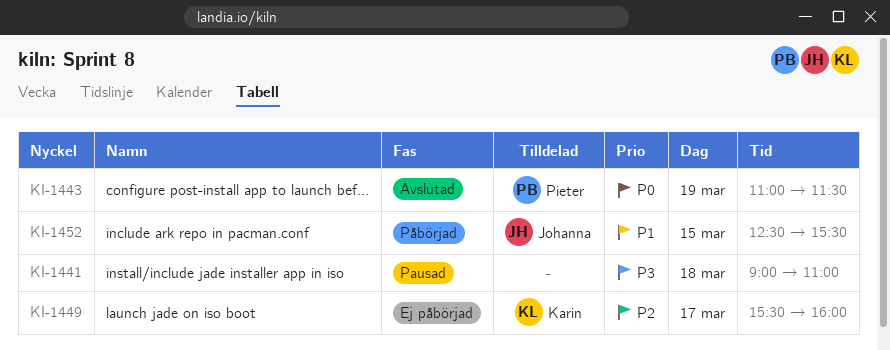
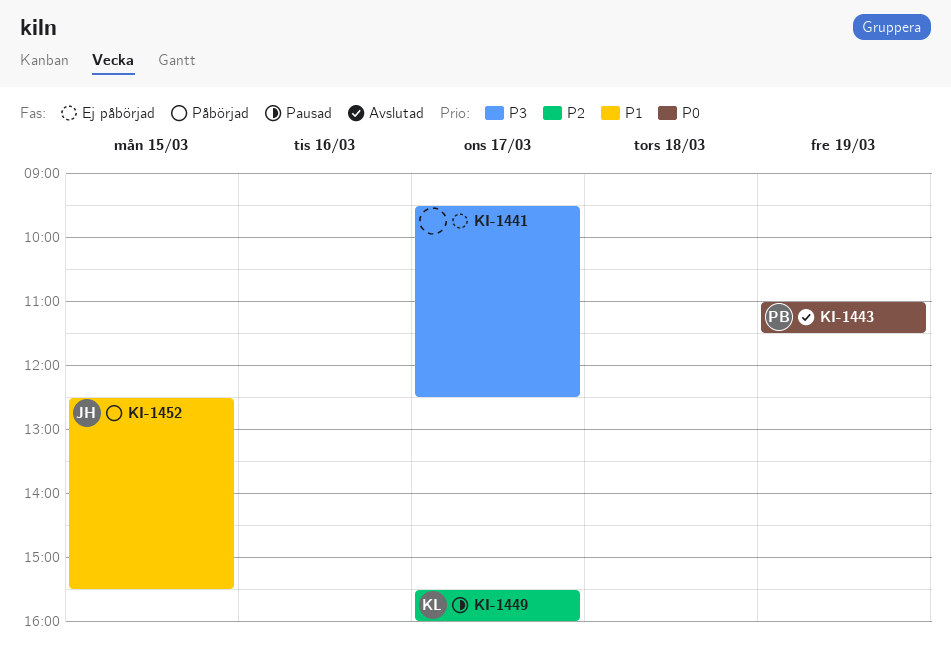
KI-1441, status: Pausad -> Ej påbörjad
KI-1441, day: Mar 18 -> Mar 17
KI-1441, begins: 09:00 -> 09:30
KI-1441, ends: 11:00 -> 12:30
KI-1449, status: Ej påbörjad -> Pausad

